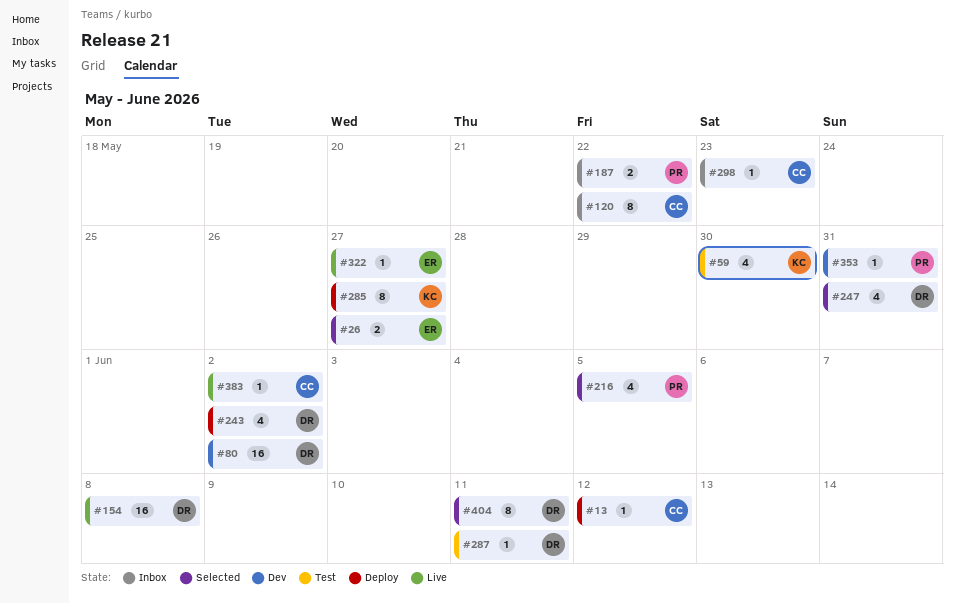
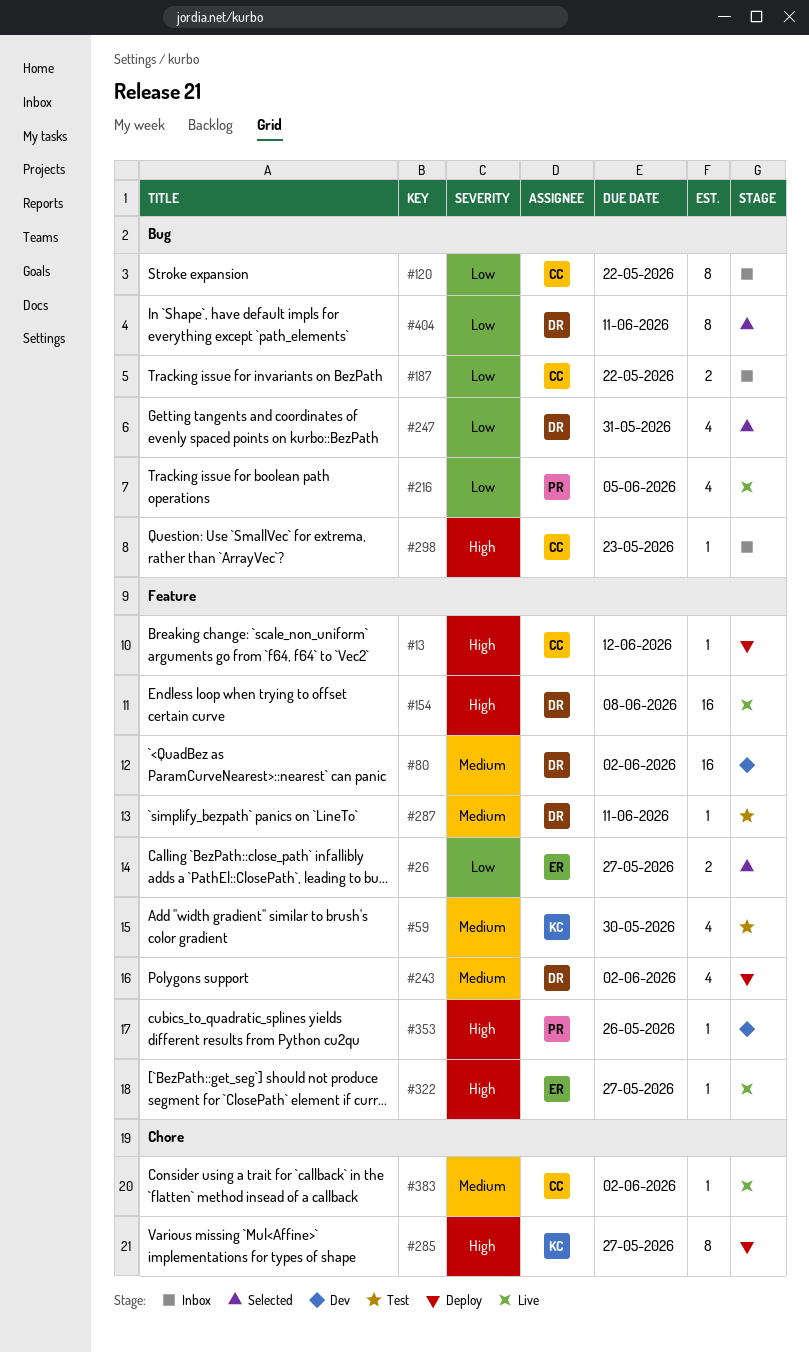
#187, owner: PR -> CC
#216, status: Selected -> Live
#353, due: May 31 -> May 26

